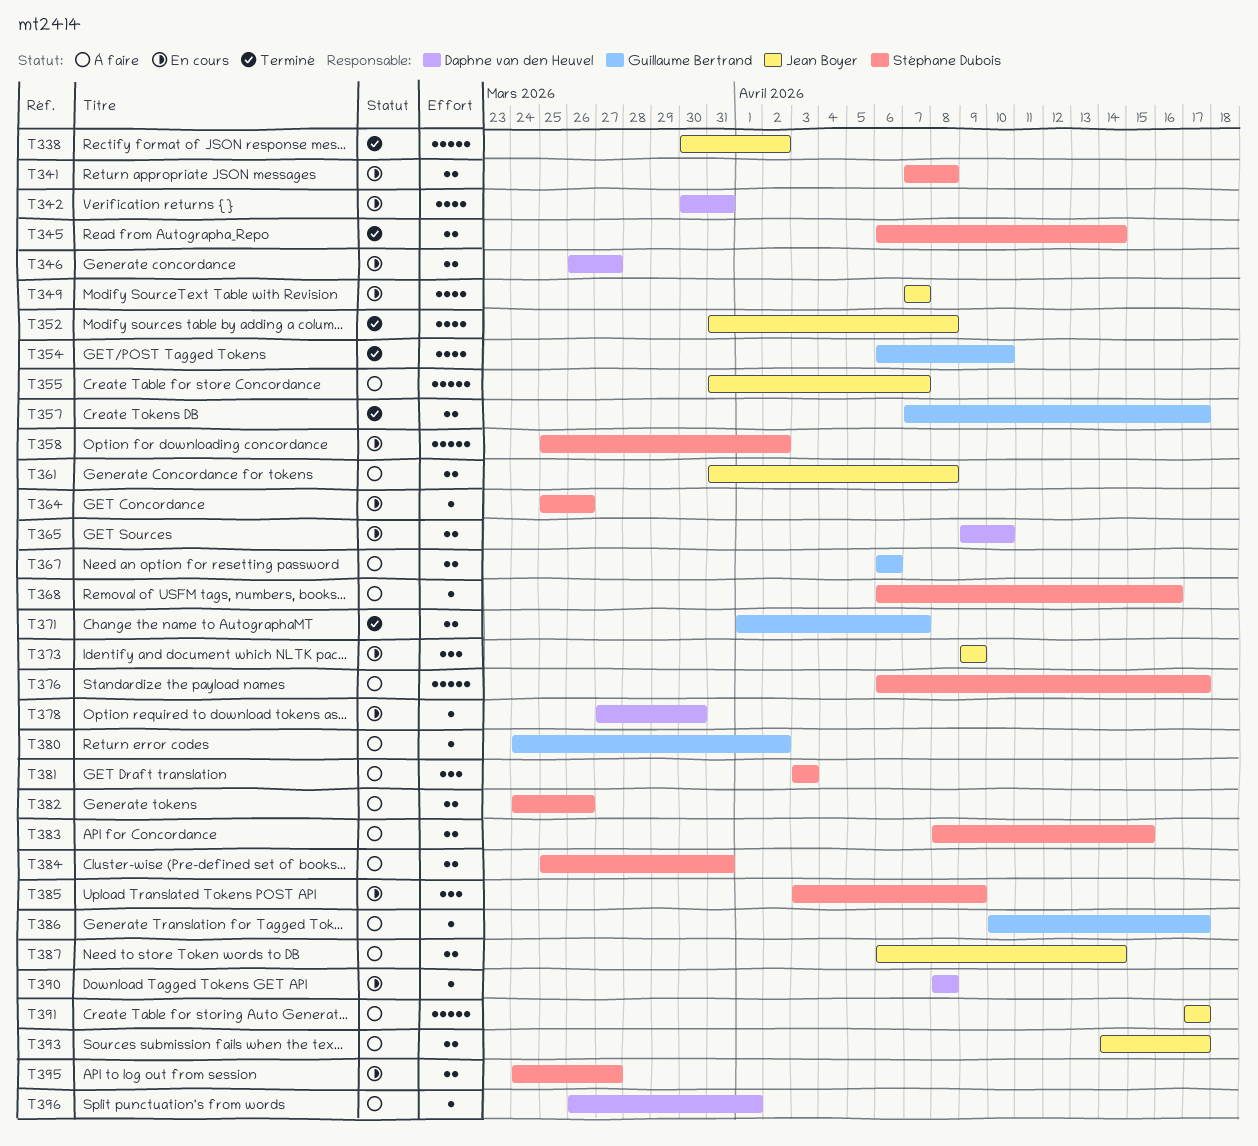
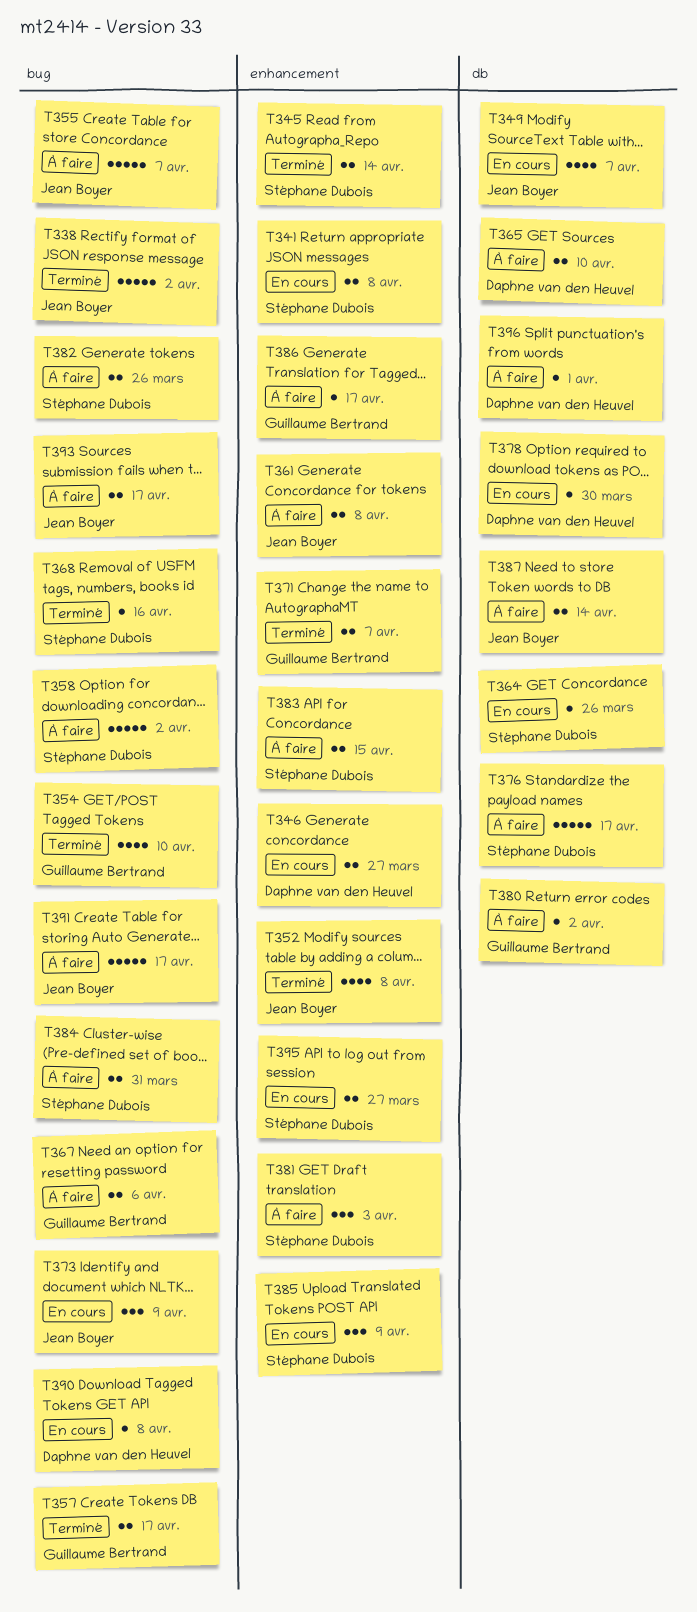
T342: present -> none
T358, status: En cours -> À faire
T365, status: En cours -> À faire
T368, status: À faire -> Terminé

